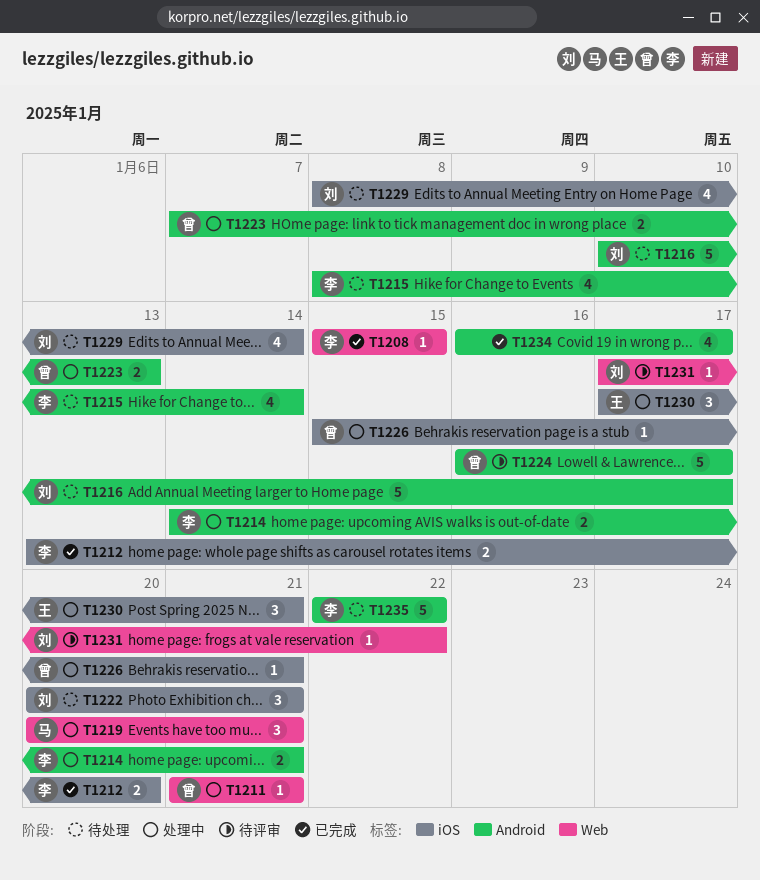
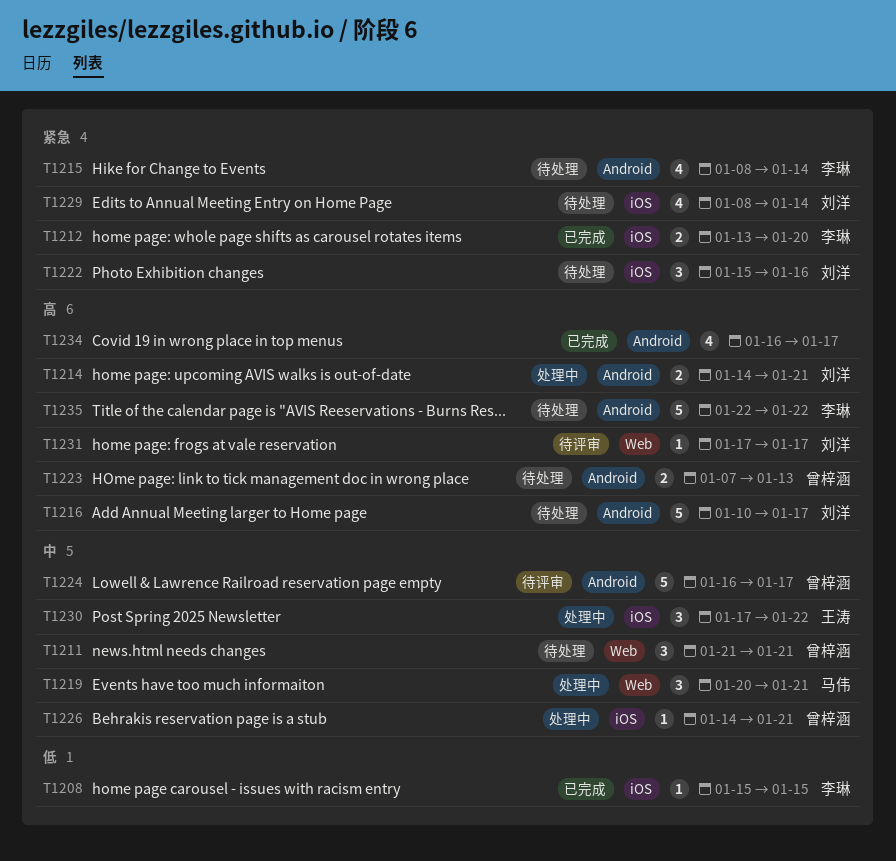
T1208, label: Web -> iOS
T1211, status: 处理中 -> 待处理
T1211, estimate: 1 -> 3
T1214, owner: 李琳 -> 刘洋
T1222, start: Jan 20 -> Jan 15
T1222, due: Jan 21 -> Jan 16
T1223, status: 处理中 -> 待处理
T1226, start: Jan 15 -> Jan 14
T1230, due: Jan 21 -> Jan 22
T1231, due: Jan 22 -> Jan 17

